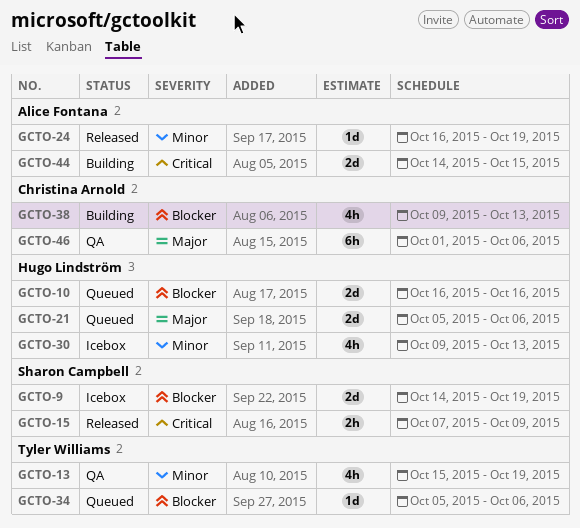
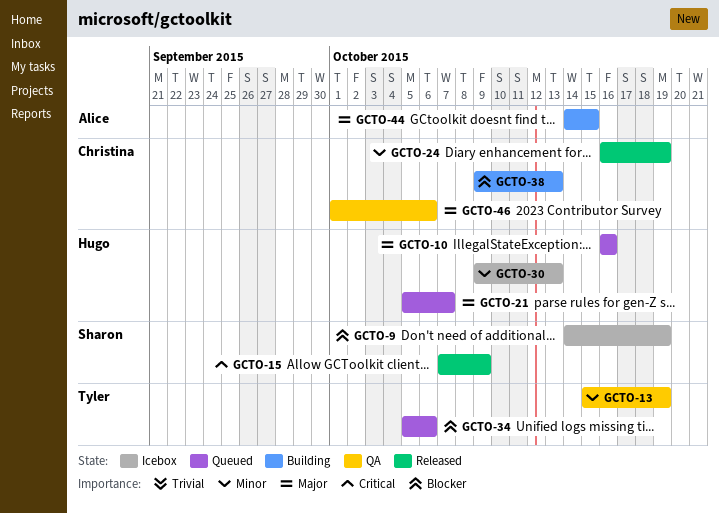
GCTO-10, priority: Blocker -> Major
GCTO-21, due: Oct 6 -> Oct 7
GCTO-24, owner: Alice Fontana -> Christina Arnold
GCTO-44, priority: Critical -> Major

